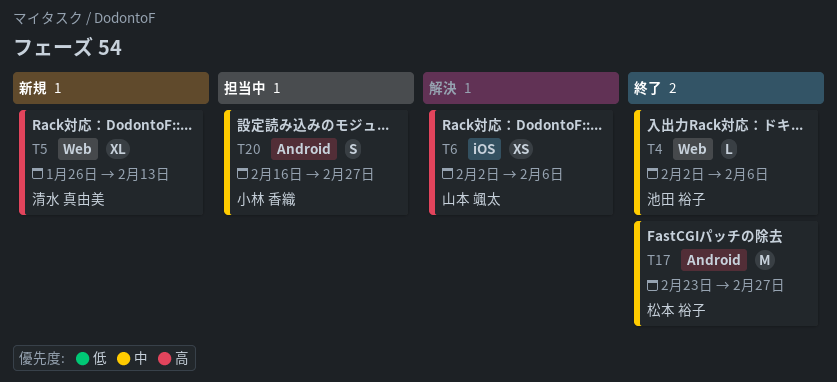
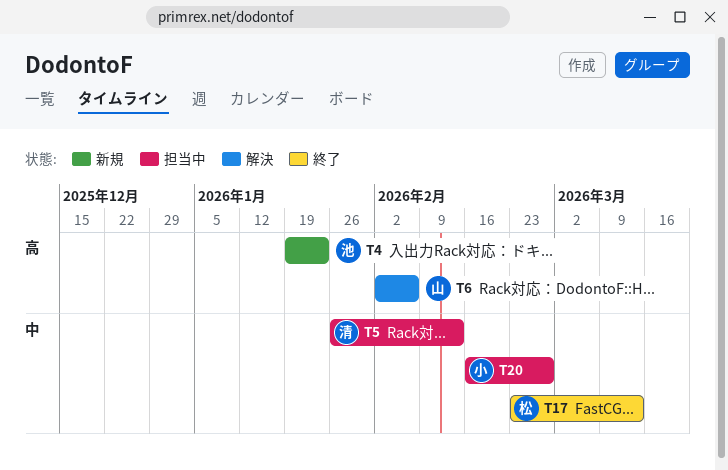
T4, status: 終了 -> 新規
T4, priority: 中 -> 高
T4, start: Feb 2 -> Jan 19
T4, due: Feb 6 -> Jan 23
T5, status: 新規 -> 担当中
T5, priority: 高 -> 中
T17, due: Feb 27 -> Mar 13

